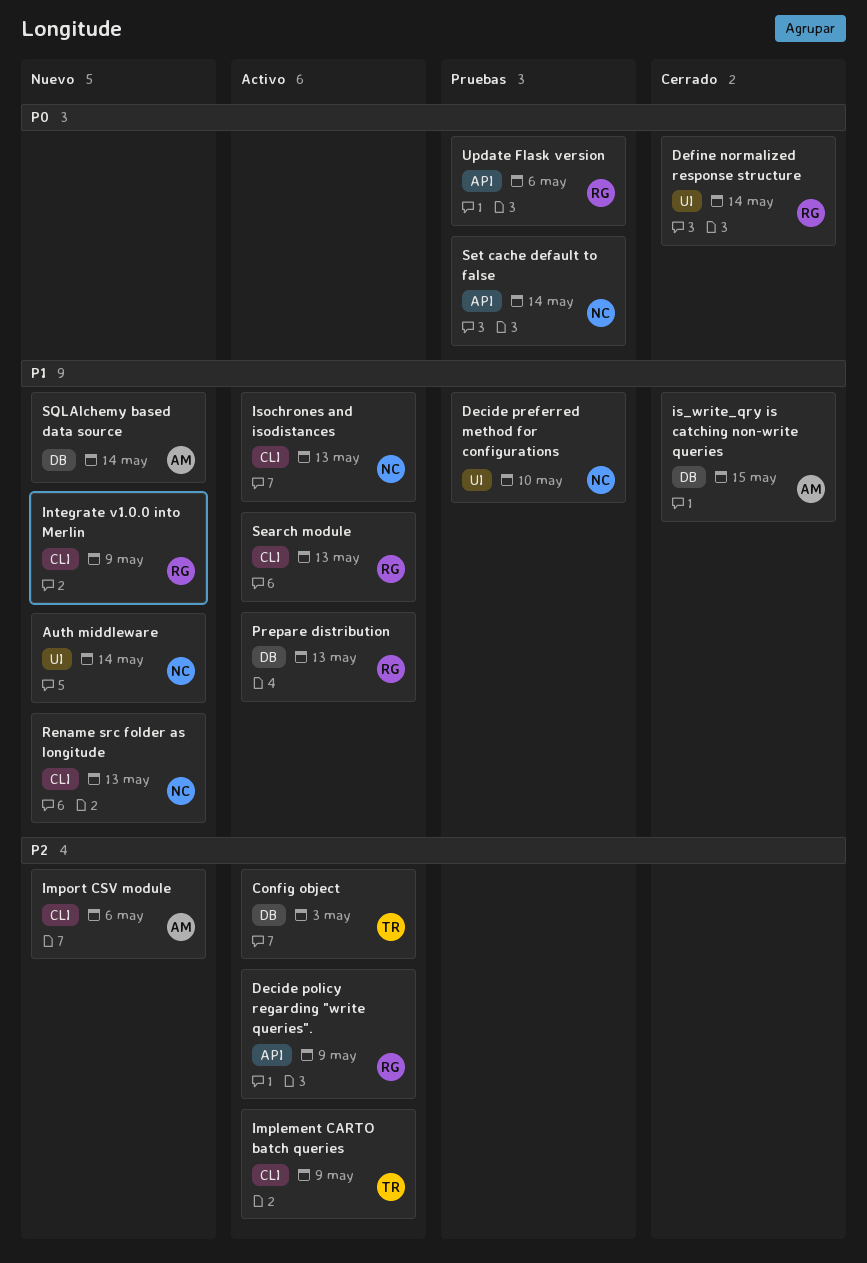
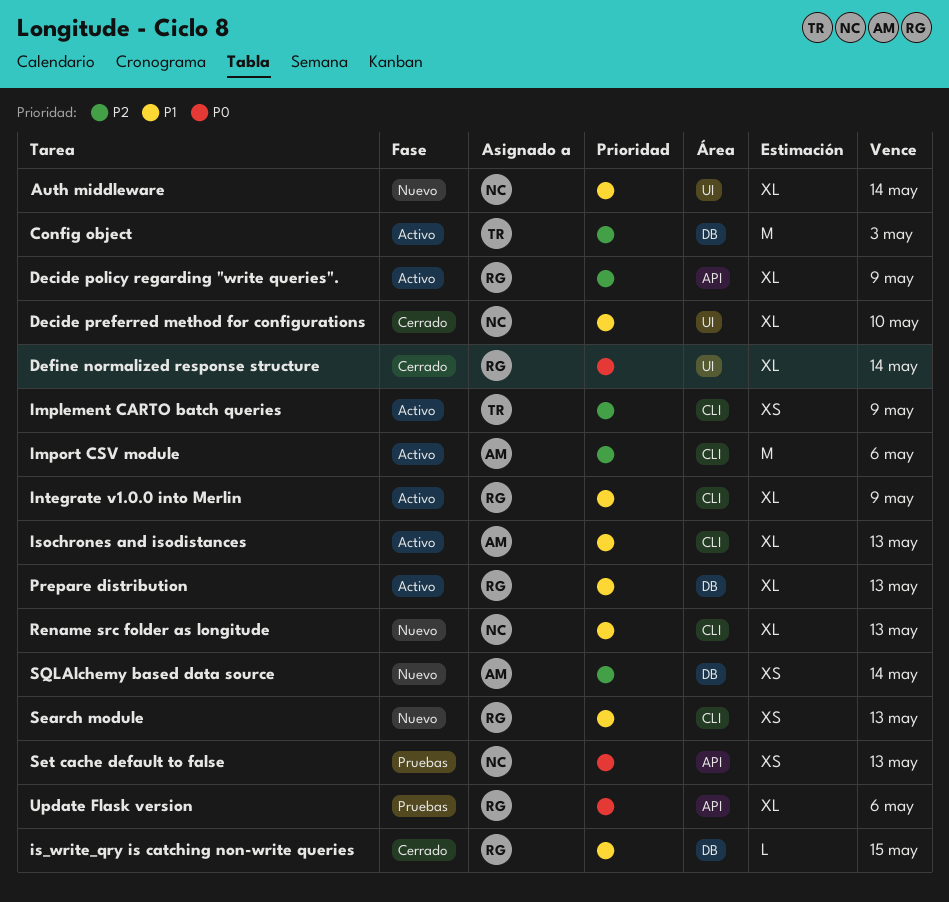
Decide preferred method for configurations, status: Pruebas -> Cerrado
Import CSV module, status: Nuevo -> Activo
Integrate v1.0.0 into Merlin, status: Nuevo -> Activo
is_write_qry is catching non-write queries, owner: AM -> RG
Isochrones and isodistances, owner: NC -> AM
Search module, status: Activo -> Nuevo
Set cache default to false, due: May 14 -> May 13
SQLAlchemy based data source, priority: P1 -> P2

